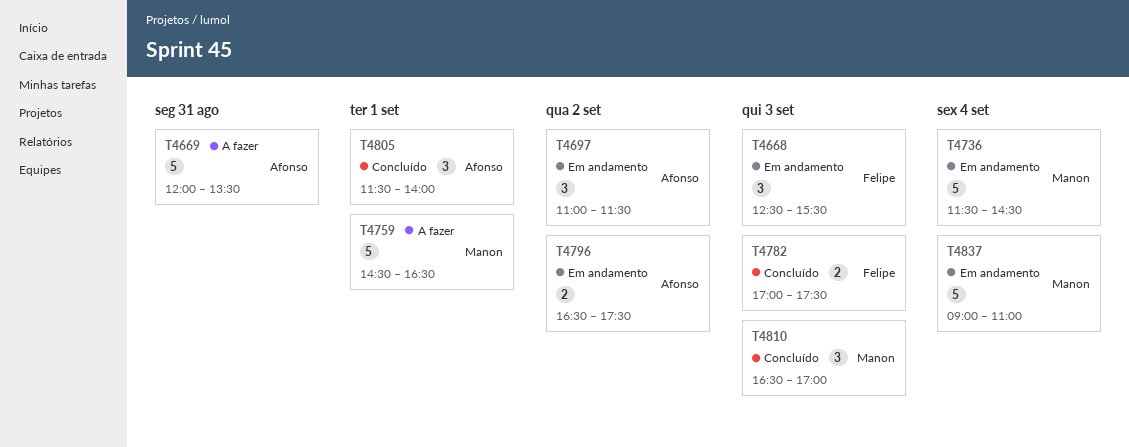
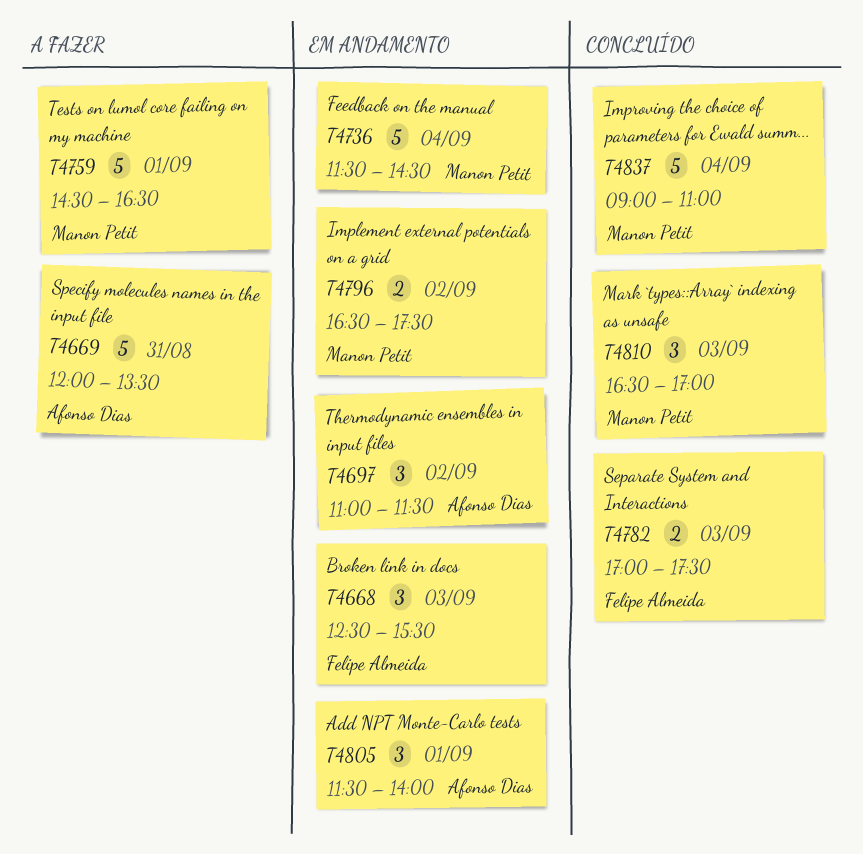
T4796, owner: Afonso Dias -> Manon Petit
T4805, status: Concluído -> Em andamento
T4837, status: Em andamento -> Concluído

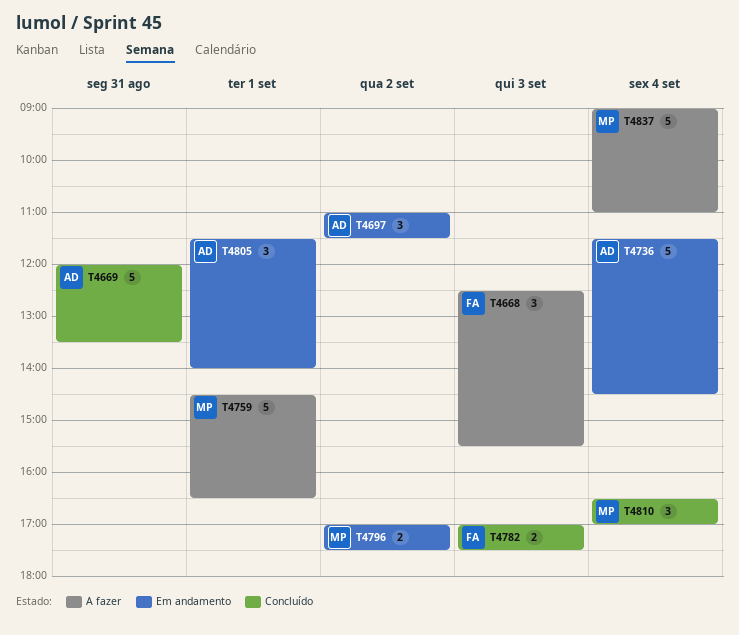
T4668, status: Em andamento -> A fazer
T4669, status: A fazer -> Concluído
T4736, owner: Manon Petit -> Afonso Dias
T4796, begins: 16:30 -> 17:00
T4810, day: Sep 3 -> Sep 4
T4837, status: Concluído -> A fazer

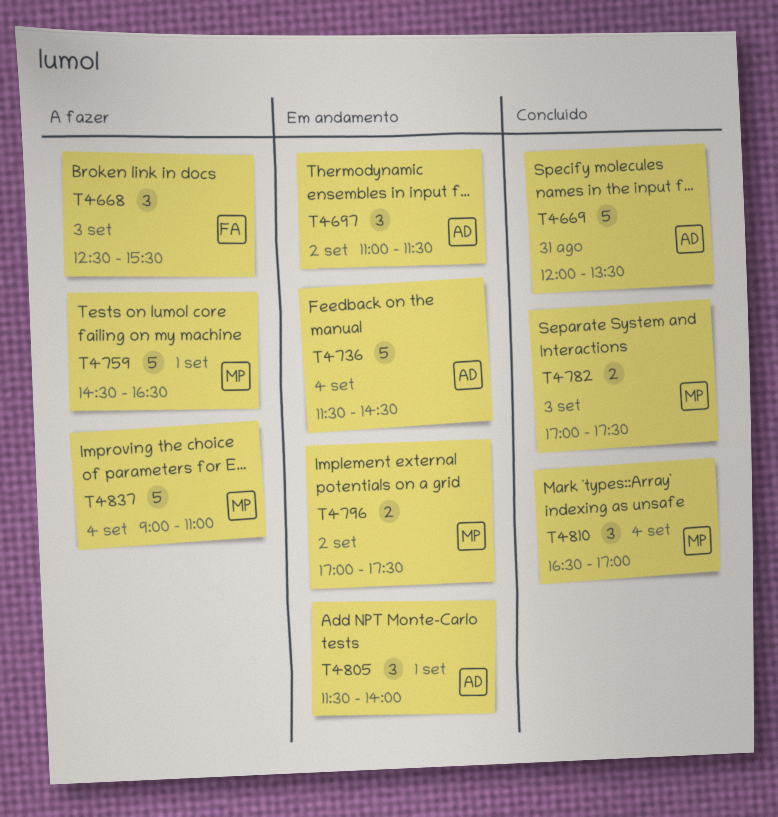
T4782, owner: FA -> MP

